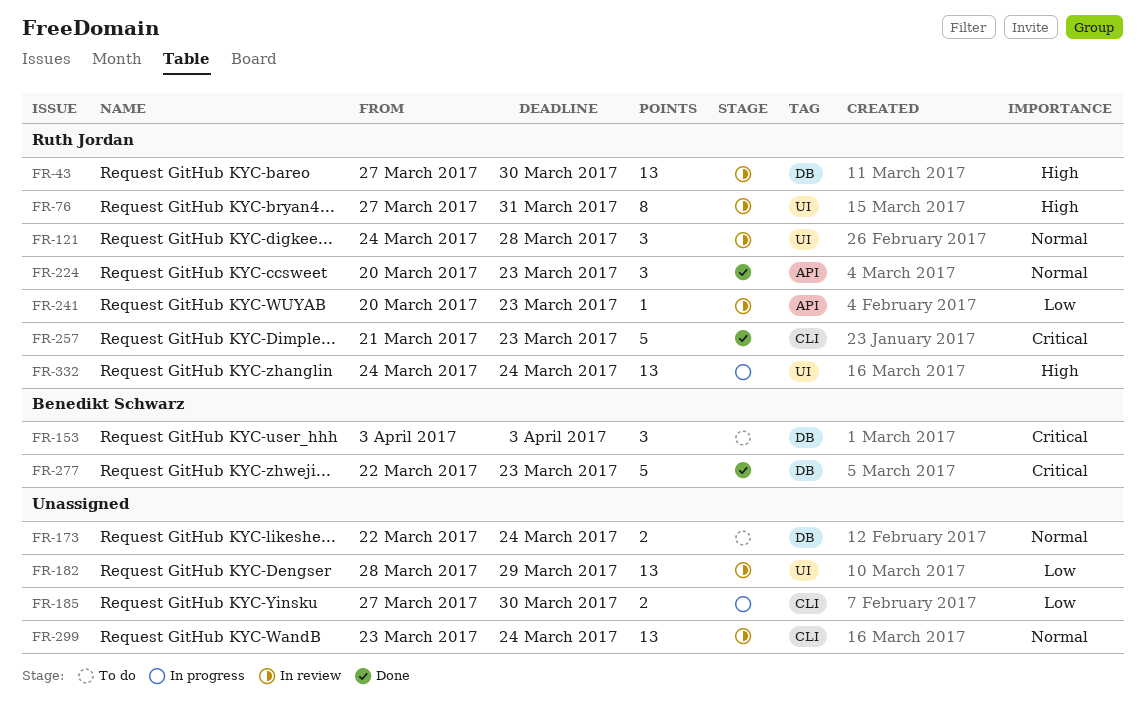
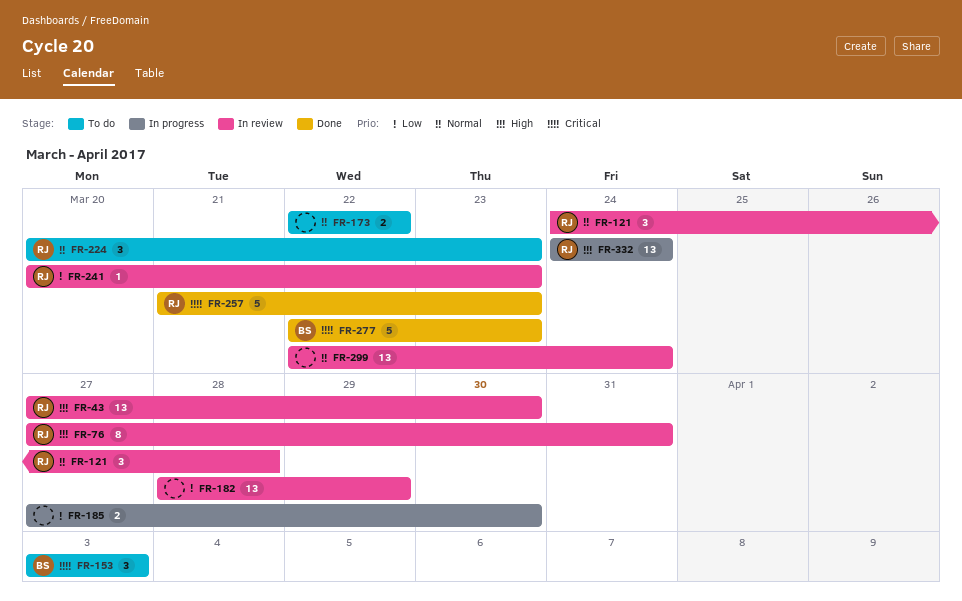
FR-173, due: Mar 24 -> Mar 22
FR-224, status: Done -> To do
FR-299, start: Mar 23 -> Mar 22

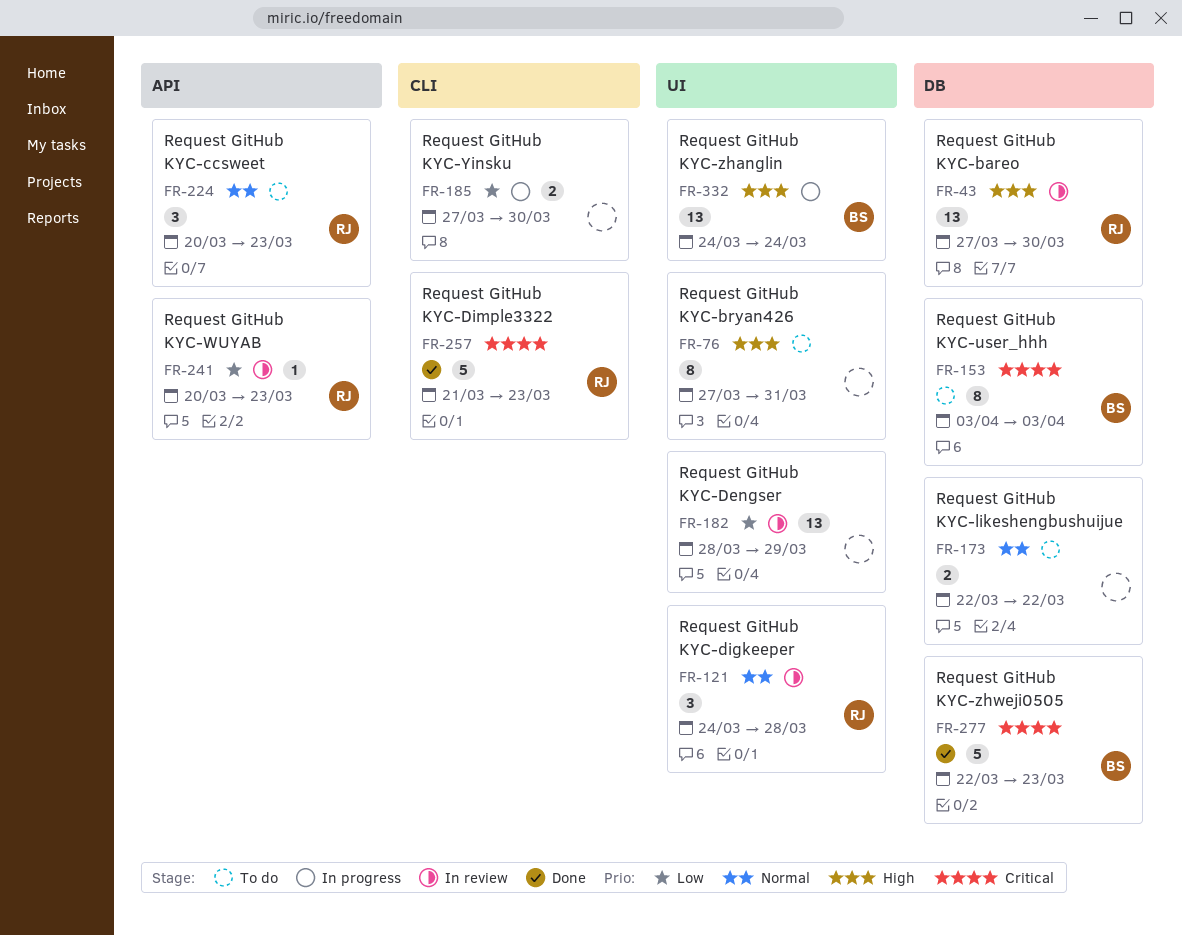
FR-76, status: In review -> To do
FR-76, owner: RJ -> none
FR-153, estimate: 3 -> 8
FR-299: present -> none
FR-332, owner: RJ -> BS

